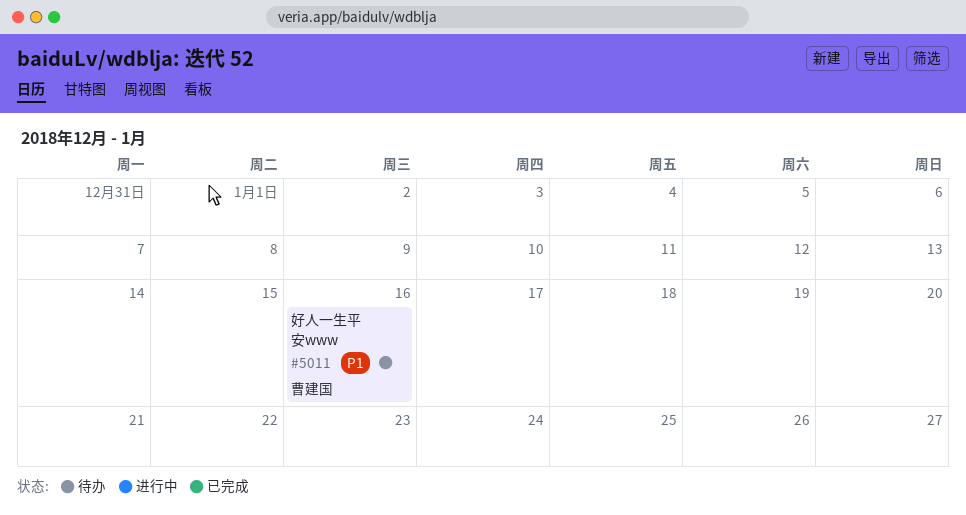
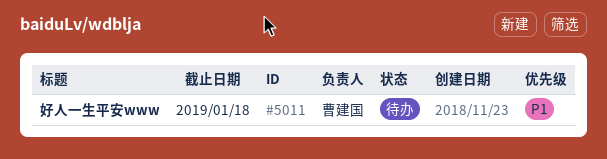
#5011, due: Jan 16 -> Jan 18

